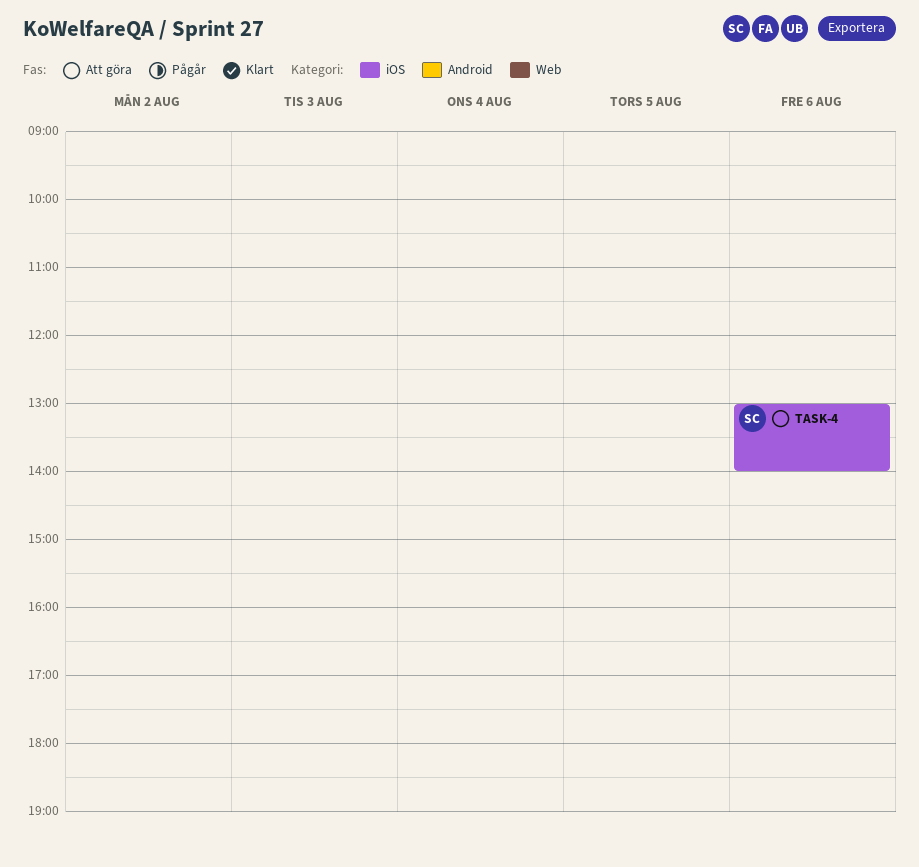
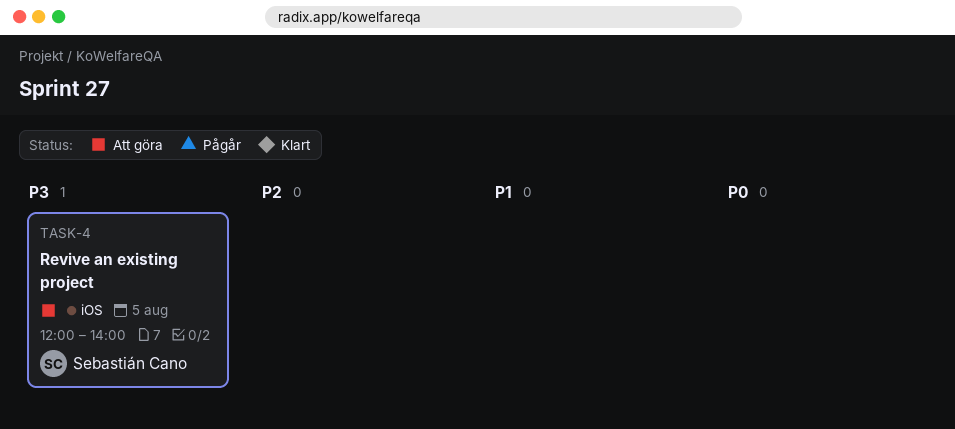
TASK-4, day: Aug 6 -> Aug 5
TASK-4, begins: 13:00 -> 12:00

